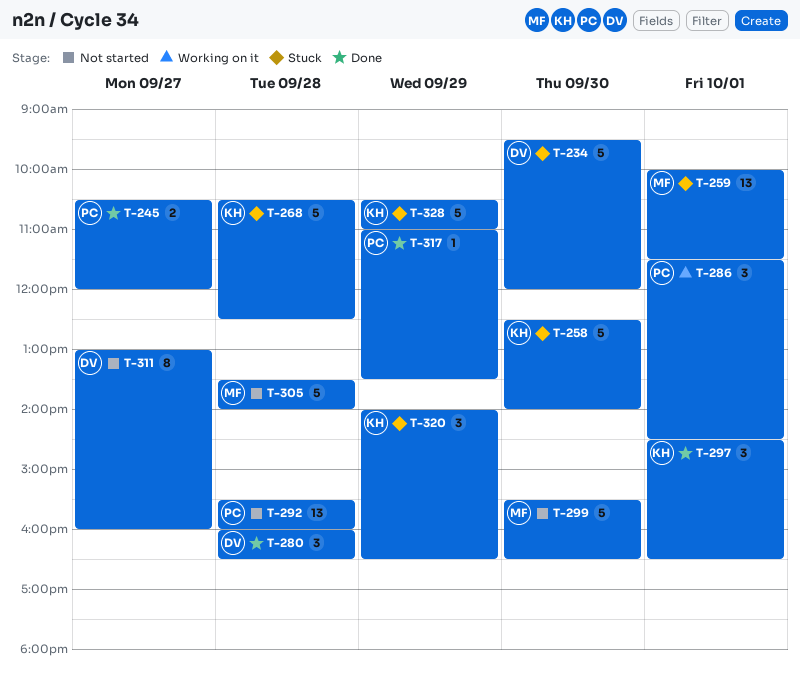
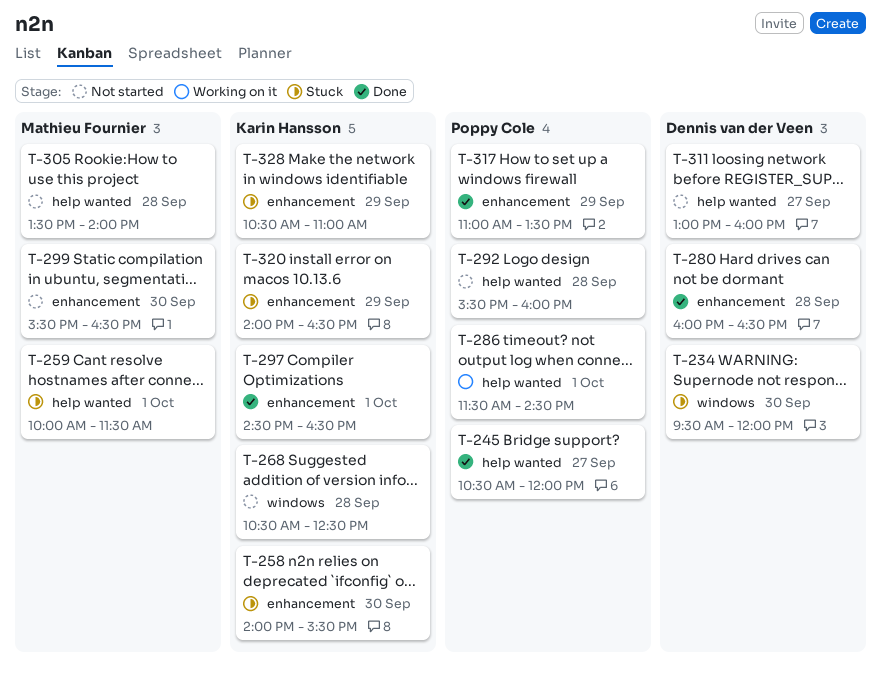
T-258, begins: 12:30 -> 14:00
T-258, ends: 14:00 -> 15:30
T-268, status: Stuck -> Not started

